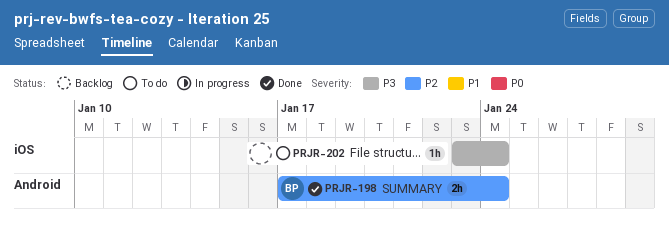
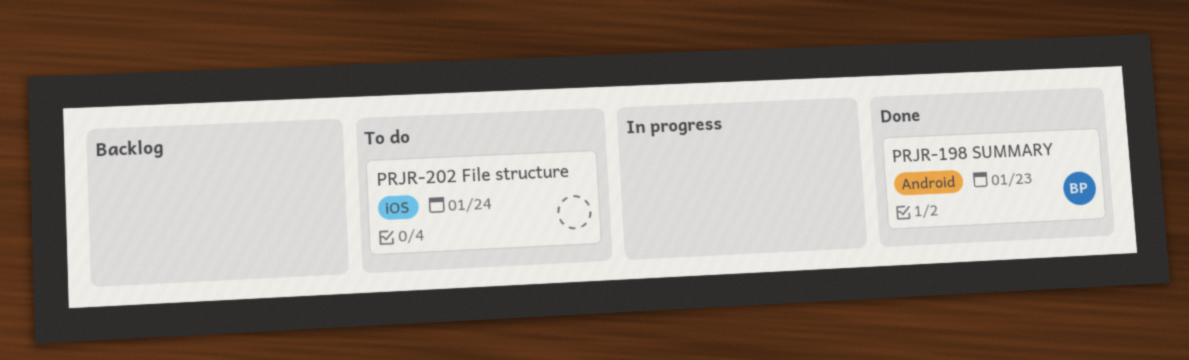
PRJR-198, due: Jan 24 -> Jan 23

